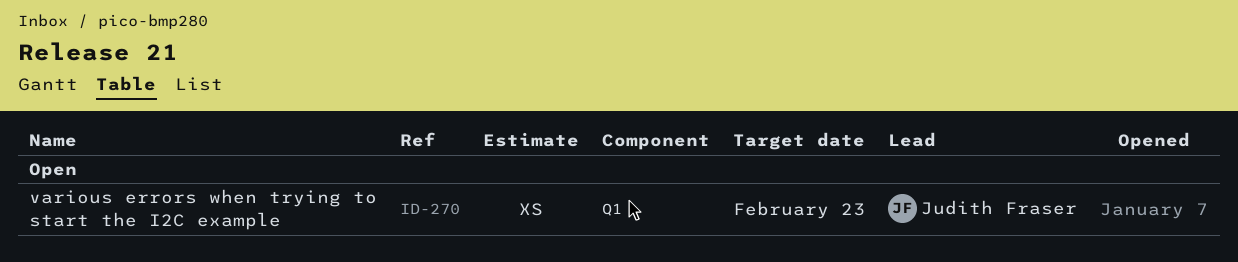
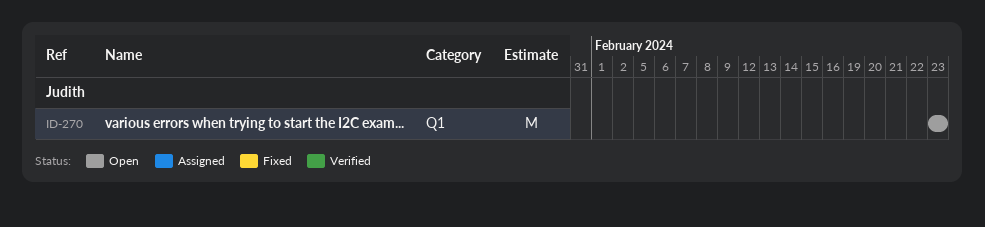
ID-270, estimate: XS -> M

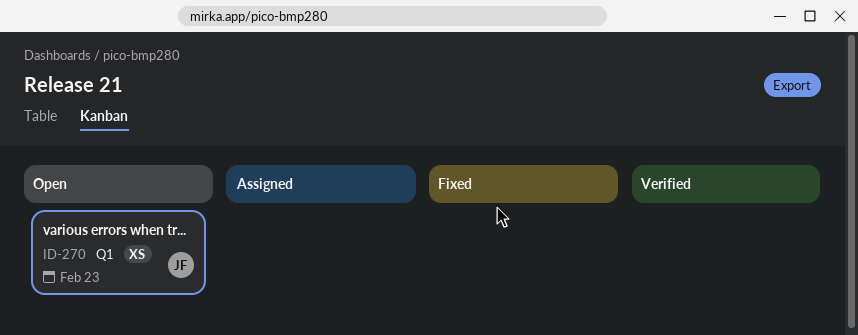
ID-270, estimate: M -> XS

